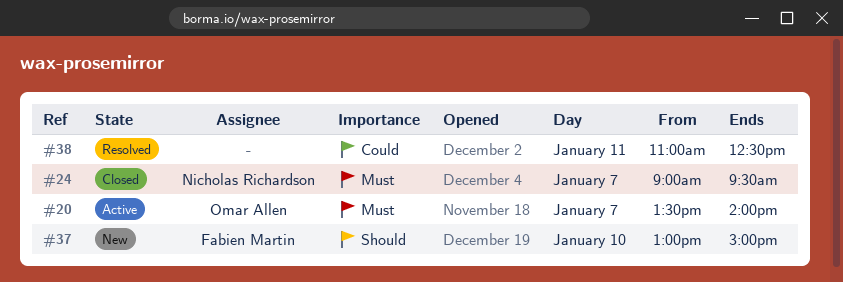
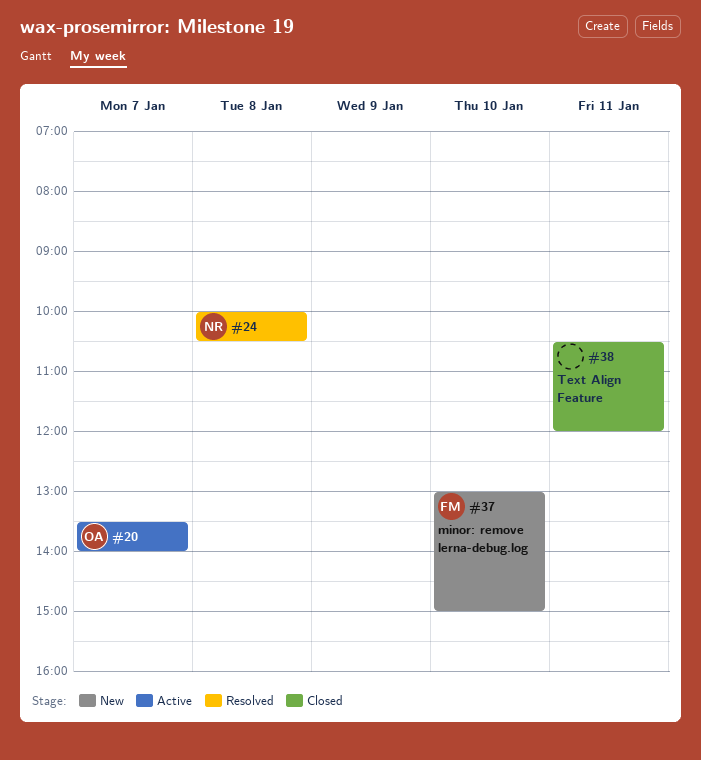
#24, status: Closed -> Resolved
#24, day: Jan 7 -> Jan 8
#24, begins: 09:00 -> 10:00
#24, ends: 09:30 -> 10:30
#38, status: Resolved -> Closed
#38, begins: 11:00 -> 10:30
#38, ends: 12:30 -> 12:00

